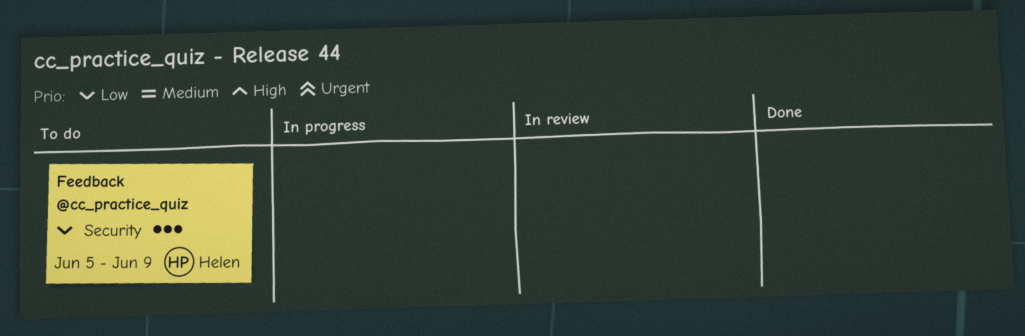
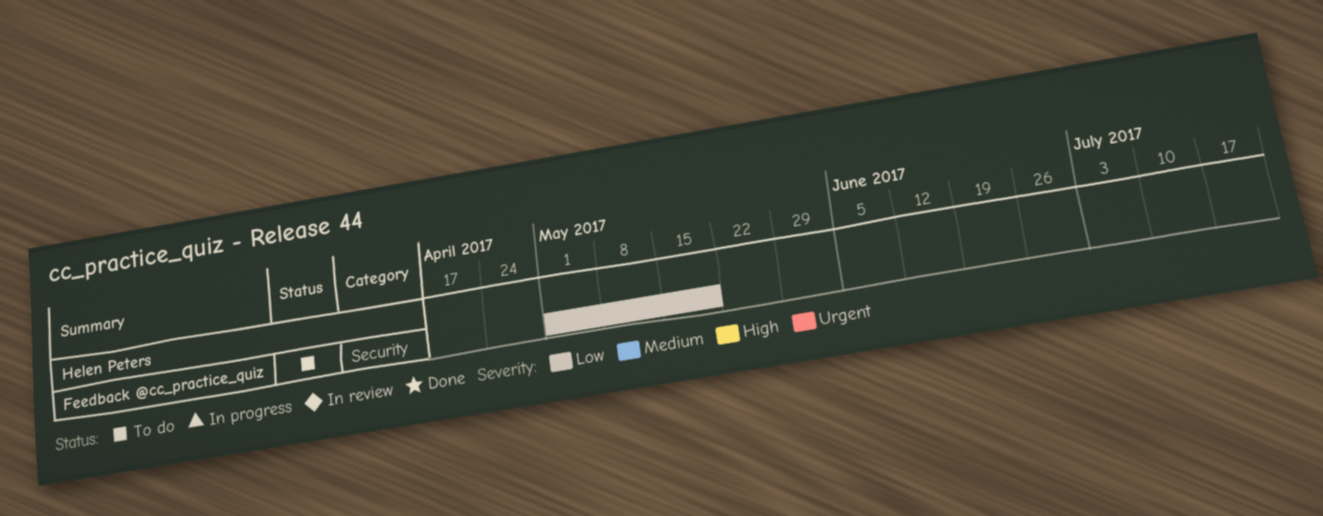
Feedback @cc_practice_quiz, start: Jun 5 -> May 1
Feedback @cc_practice_quiz, due: Jun 9 -> May 19

